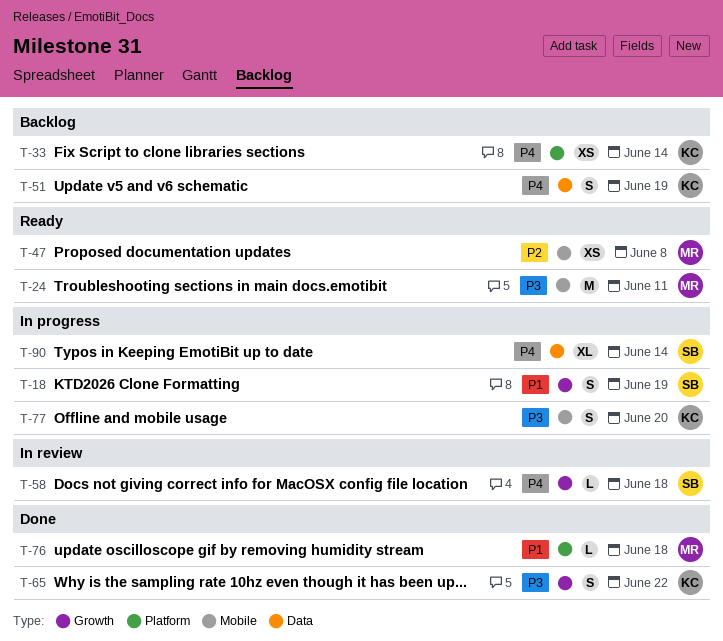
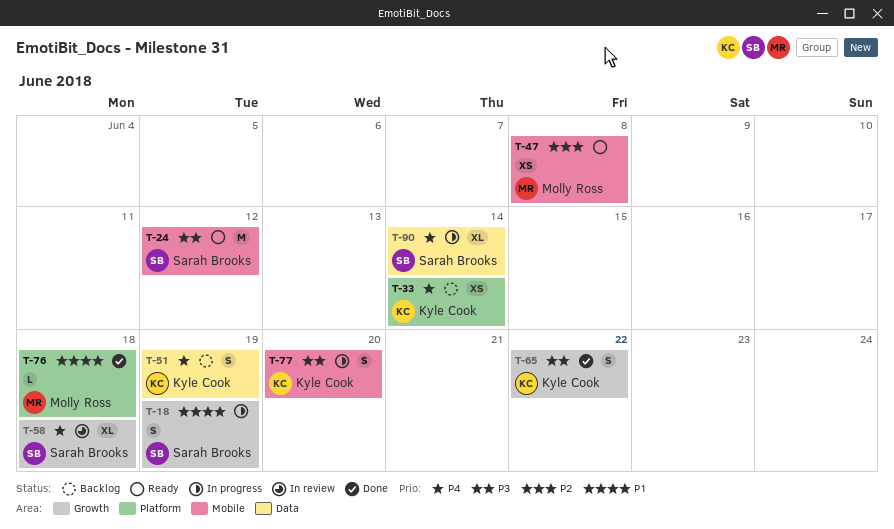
T-24, owner: Molly Ross -> Sarah Brooks
T-24, due: Jun 11 -> Jun 12
T-58, estimate: L -> XL

